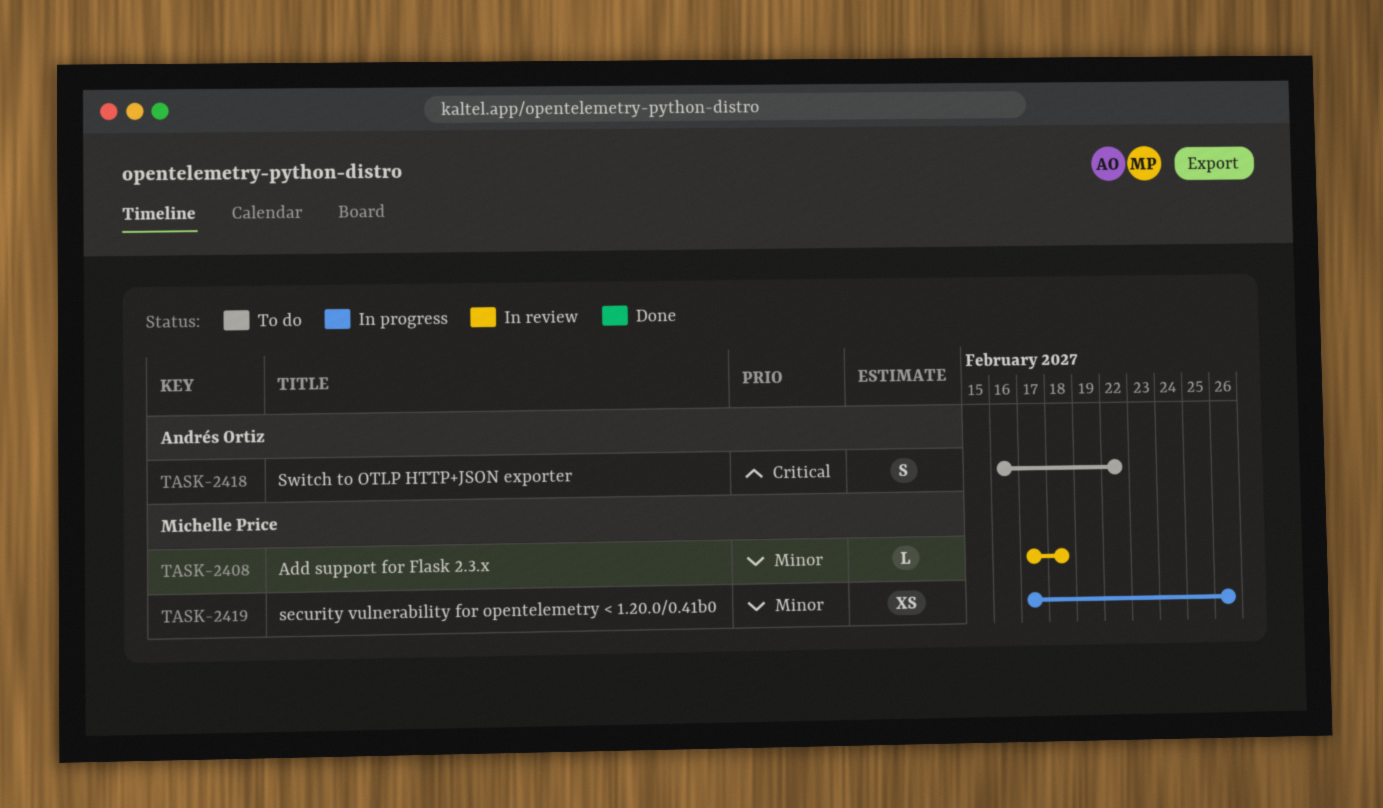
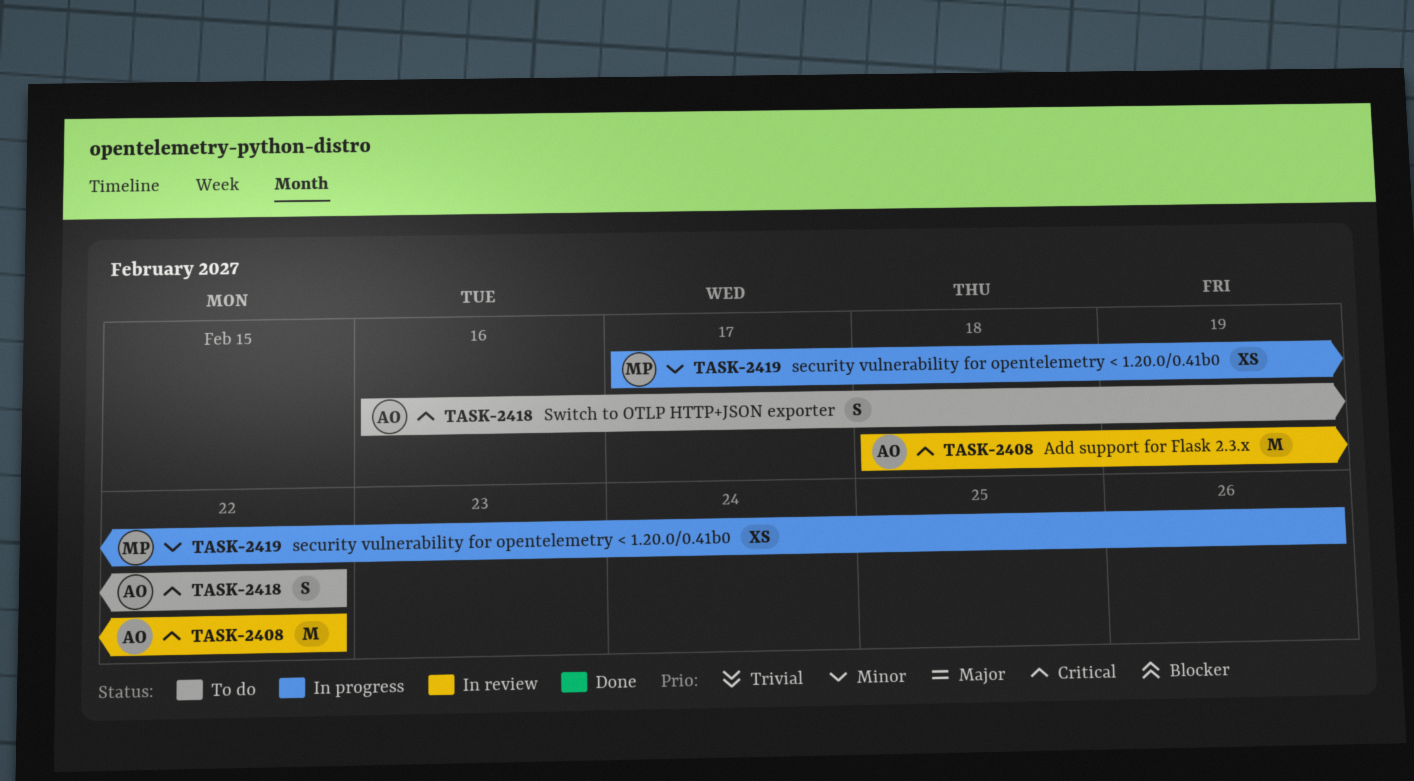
TASK-2408, owner: Michelle Price -> Andrés Ortiz
TASK-2408, priority: Minor -> Critical
TASK-2408, estimate: L -> M
TASK-2408, start: Feb 17 -> Feb 18
TASK-2408, due: Feb 18 -> Feb 22

